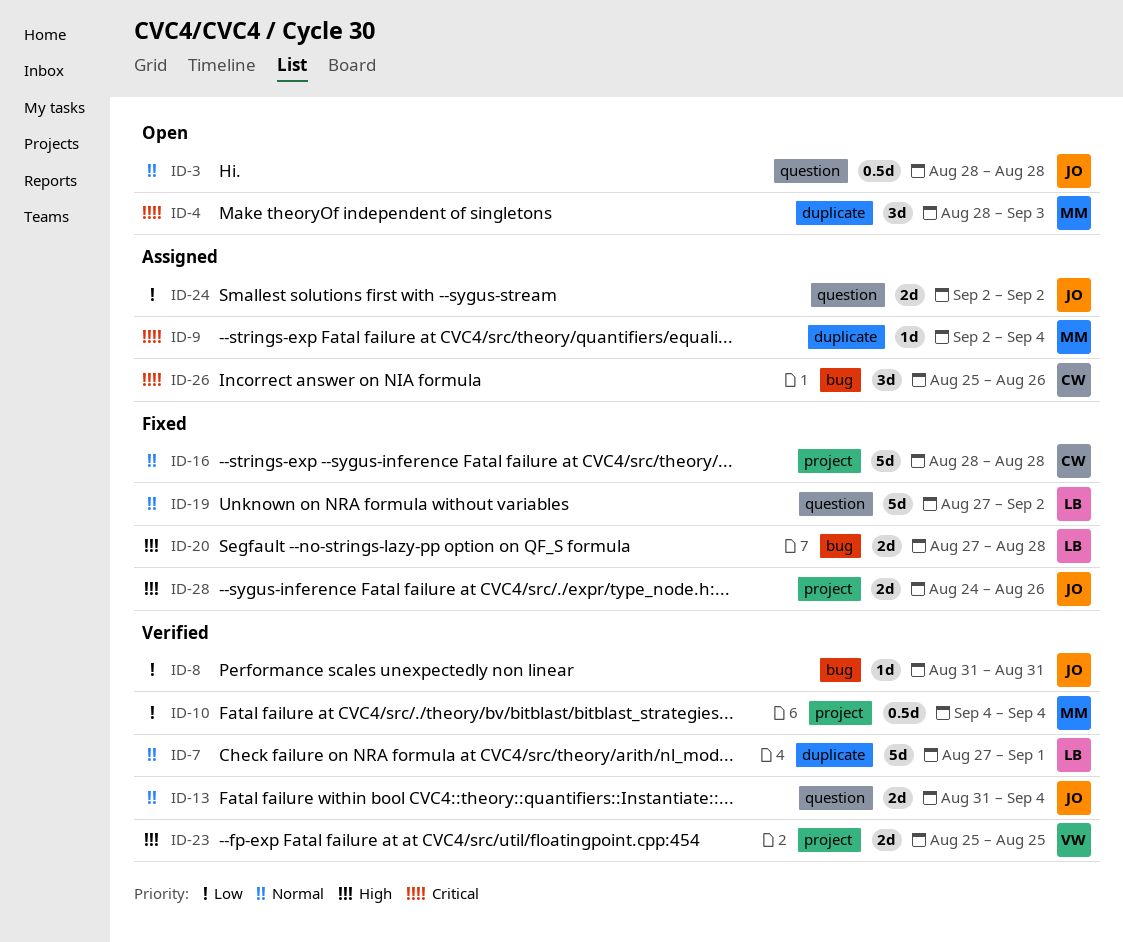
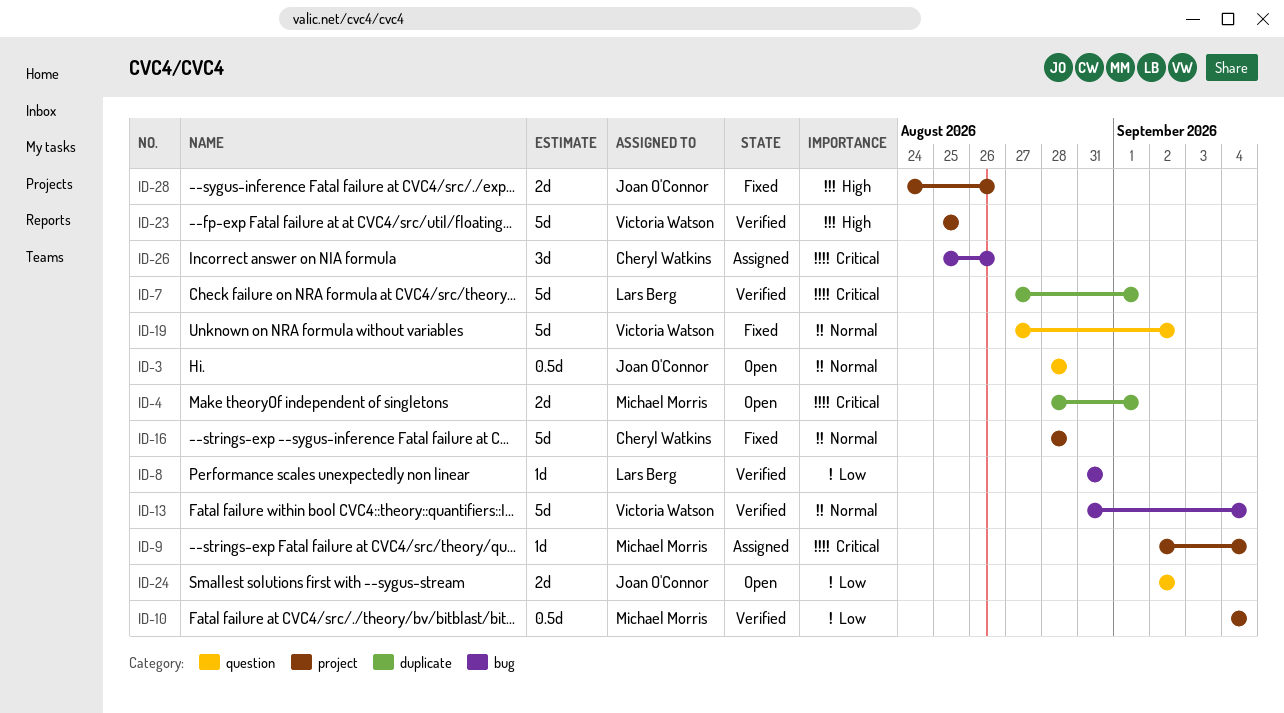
ID-4, estimate: 3d -> 2d
ID-4, due: Sep 3 -> Sep 1
ID-7, priority: Normal -> Critical
ID-8, owner: Joan O'Connor -> Lars Berg
ID-9, label: duplicate -> project
ID-13, owner: Joan O'Connor -> Victoria Watson
ID-13, label: question -> bug
ID-13, estimate: 2d -> 5d
ID-19, owner: Lars Berg -> Victoria Watson
ID-20: present -> none
ID-23, estimate: 2d -> 5d
ID-24, status: Assigned -> Open

